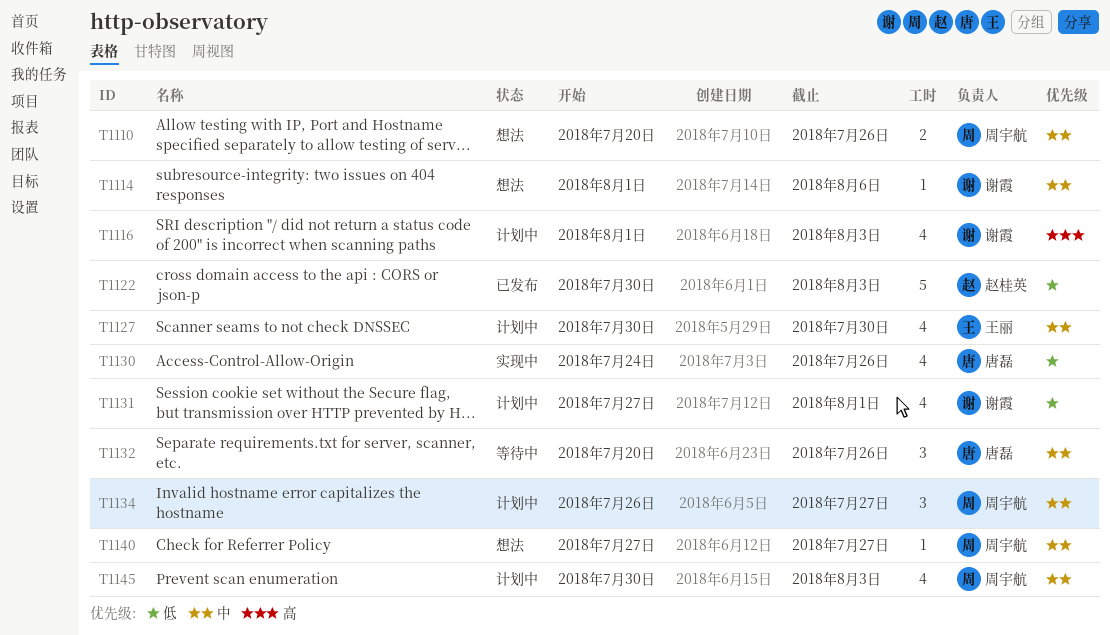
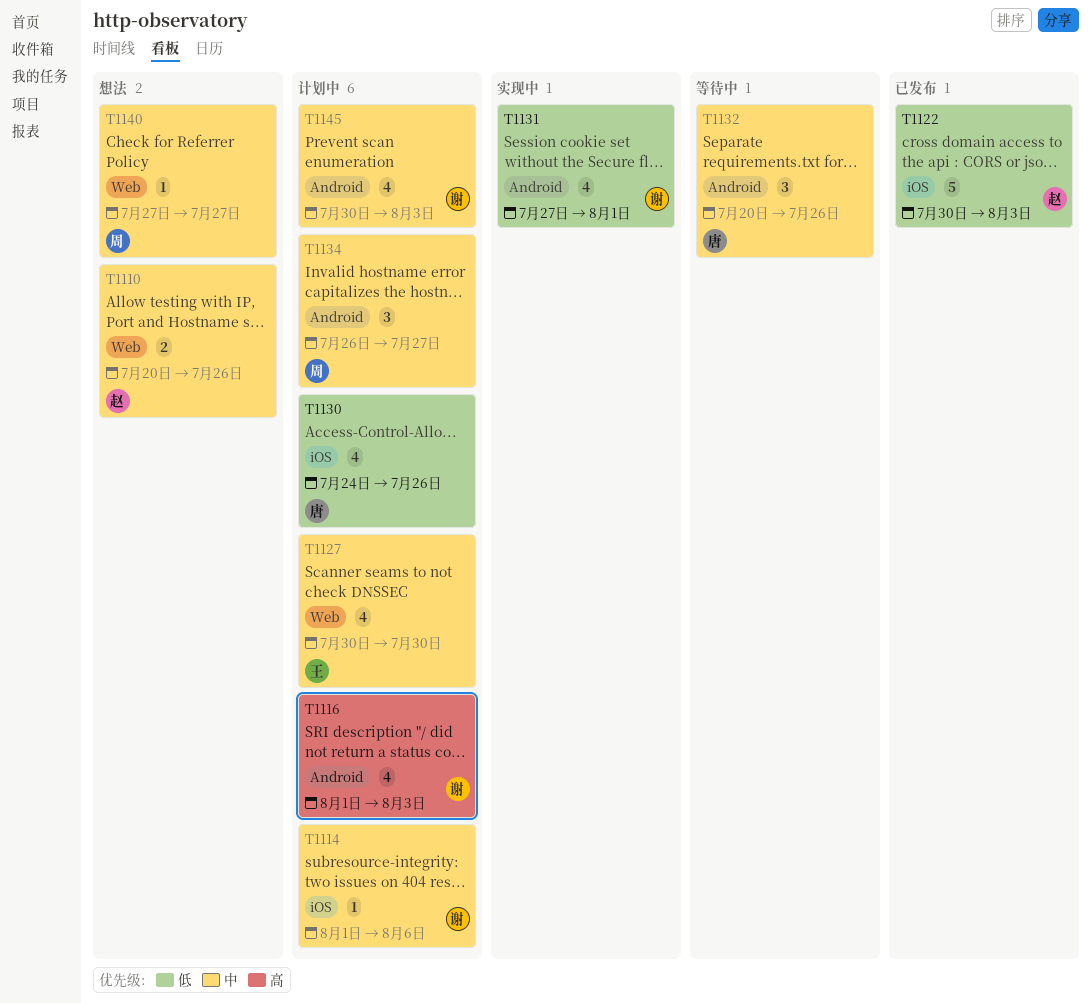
T1110, owner: 周宇航 -> 赵桂英
T1114, status: 想法 -> 计划中
T1130, status: 实现中 -> 计划中
T1131, status: 计划中 -> 实现中
T1145, owner: 周宇航 -> 谢霞

